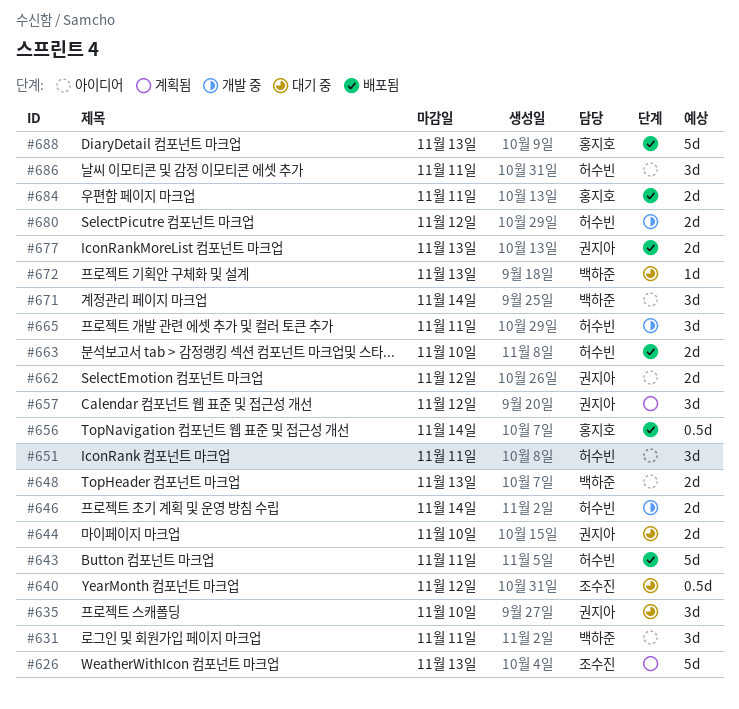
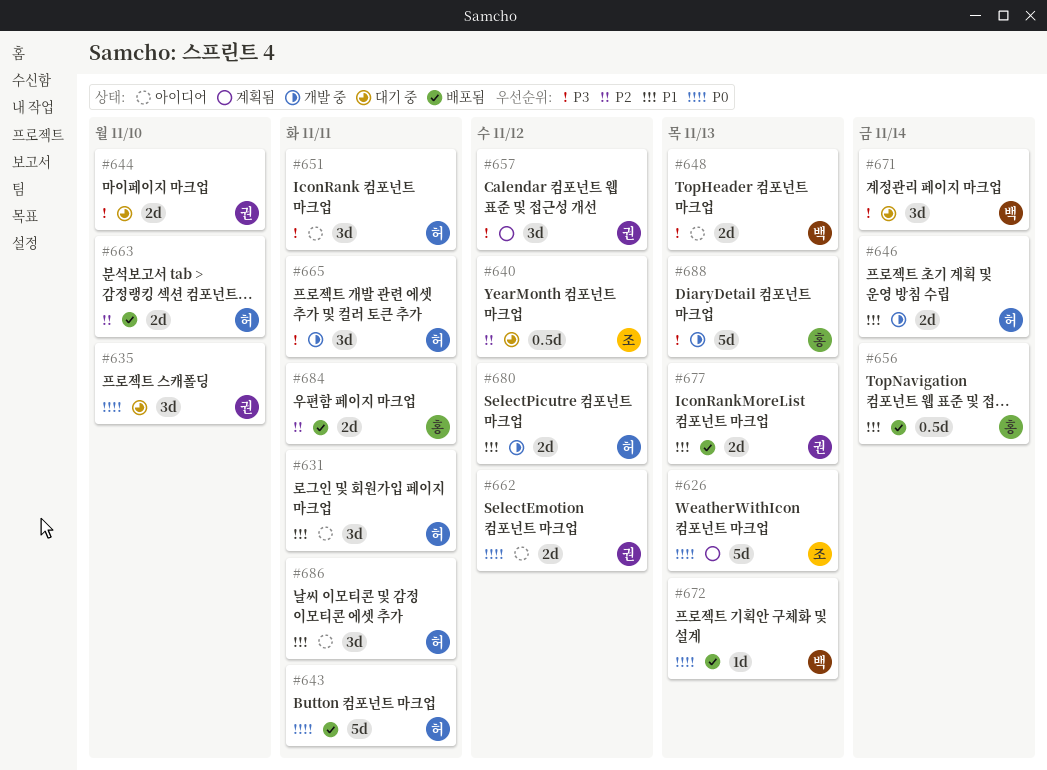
#631, owner: 백하준 -> 허수빈
#671, status: 아이디어 -> 대기 중
#672, status: 대기 중 -> 배포됨
#688, status: 배포됨 -> 개발 중

